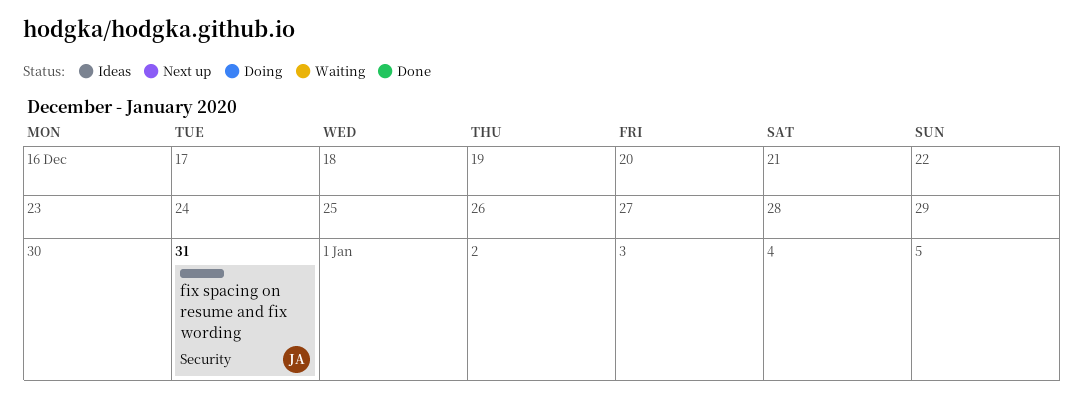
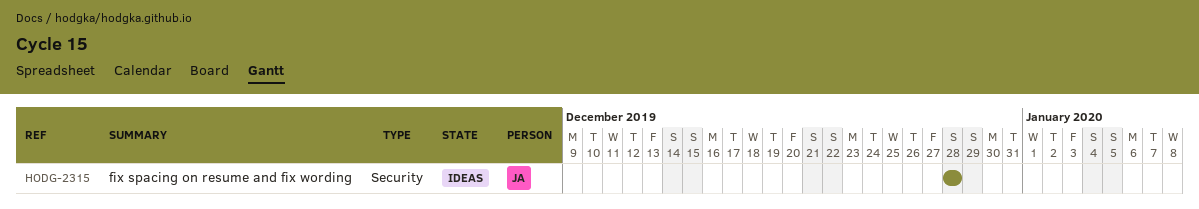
fix spacing on resume and fix wording, due: Dec 31 -> Dec 28

